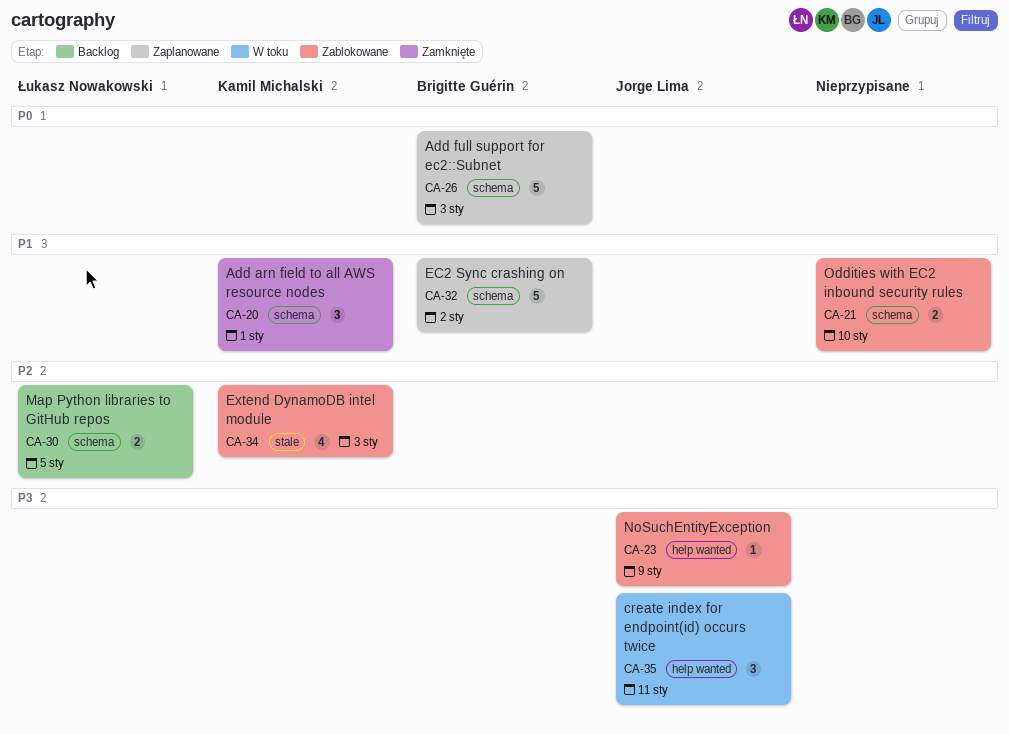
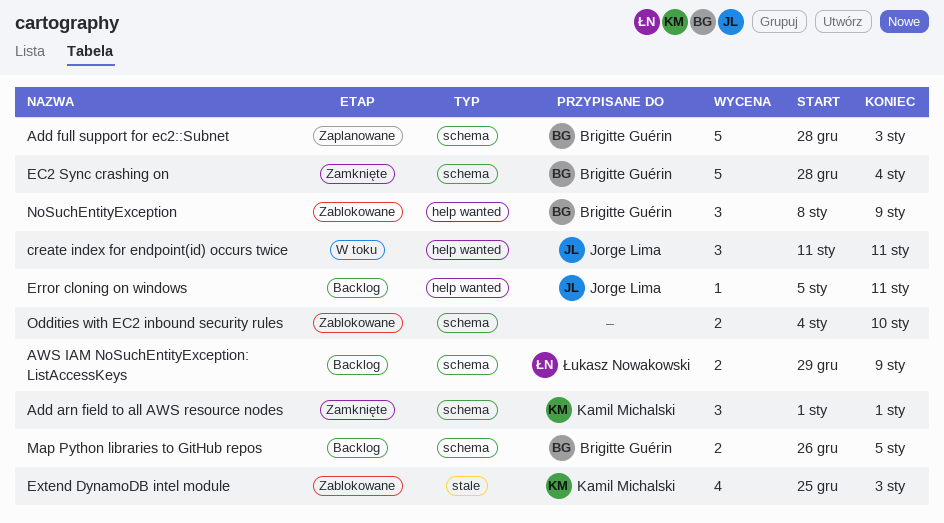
AWS IAM NoSuchEntityException: ListAccessKeys: none -> present
EC2 Sync crashing on, status: Zaplanowane -> Zamknięte
EC2 Sync crashing on, due: Jan 2 -> Jan 4
Error cloning on windows: none -> present
Map Python libraries to GitHub repos, owner: Łukasz Nowakowski -> Brigitte Guérin
NoSuchEntityException, owner: Jorge Lima -> Brigitte Guérin
NoSuchEntityException, estimate: 1 -> 3

